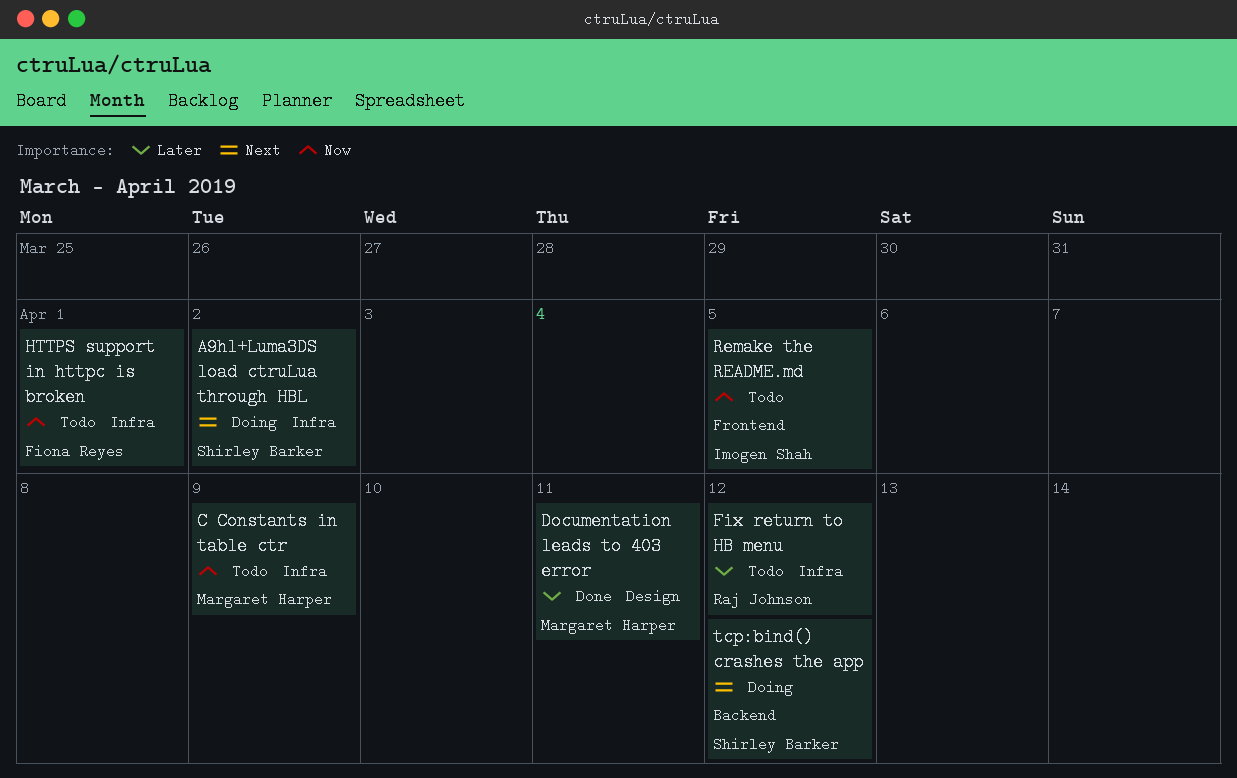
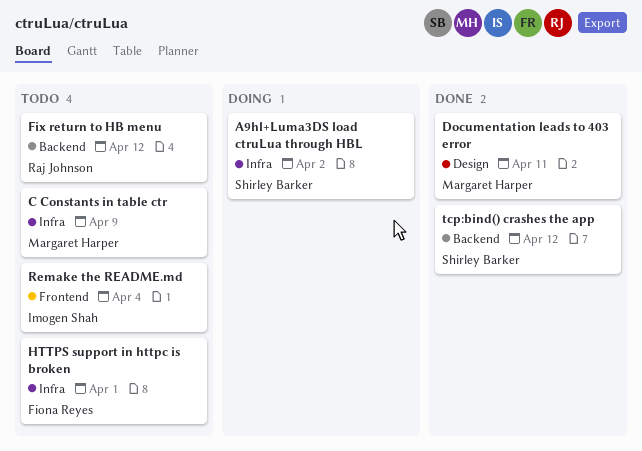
Fix return to HB menu, label: Infra -> Backend
Remake the README.md, due: Apr 5 -> Apr 4
tcp:bind() crashes the app, status: Doing -> Done

